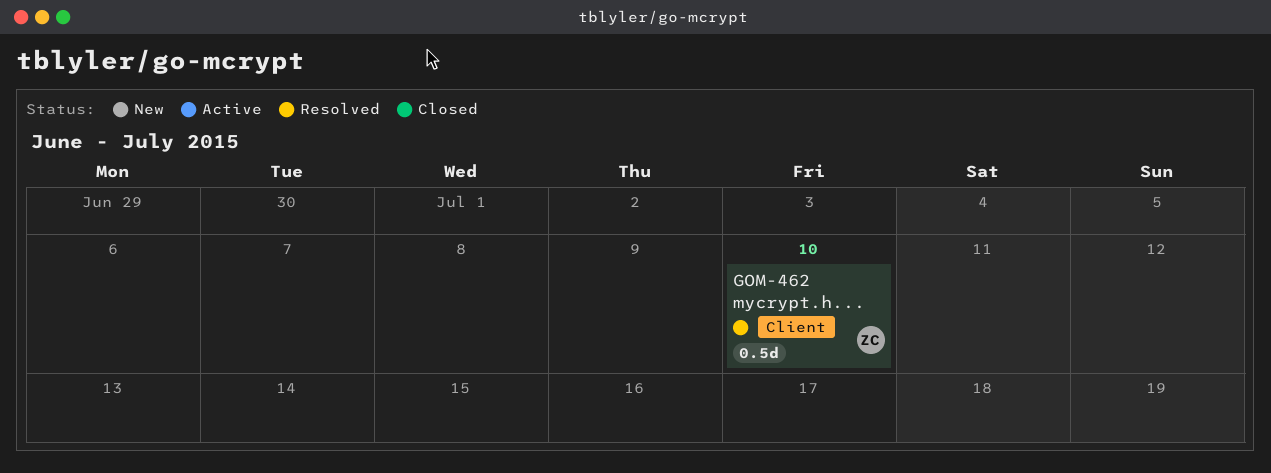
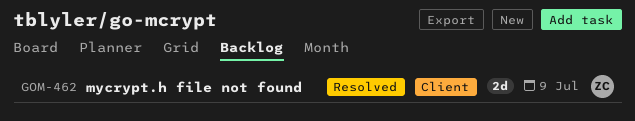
GOM-462, estimate: 0.5d -> 2d
GOM-462, due: Jul 10 -> Jul 9

